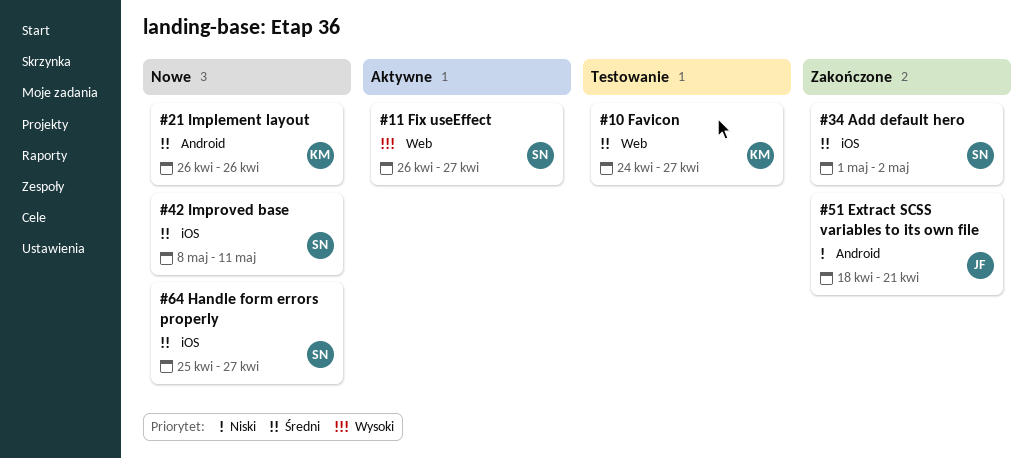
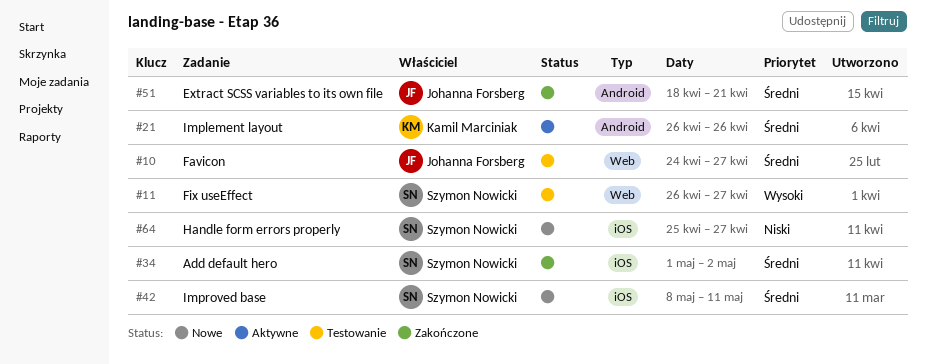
#10, owner: Kamil Marciniak -> Johanna Forsberg
#11, status: Aktywne -> Testowanie
#21, status: Nowe -> Aktywne
#51, priority: Niski -> Średni
#64, priority: Średni -> Niski

